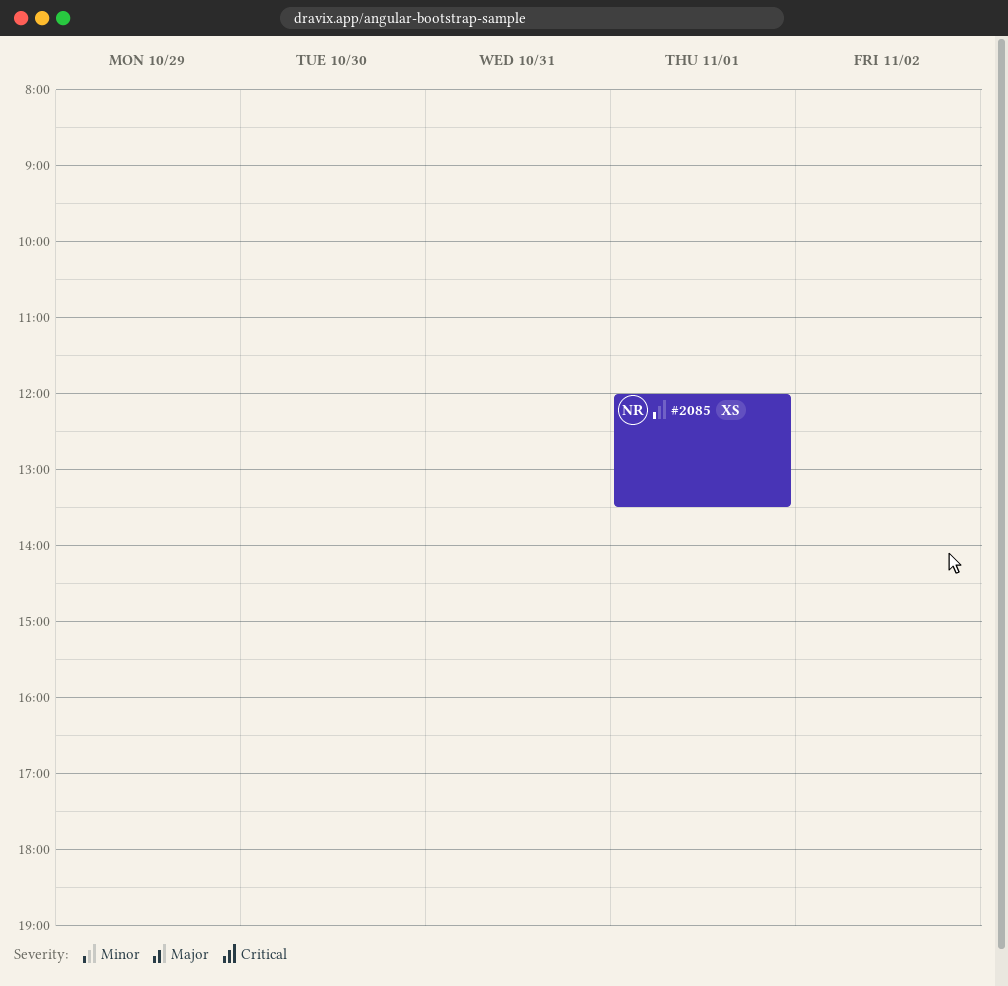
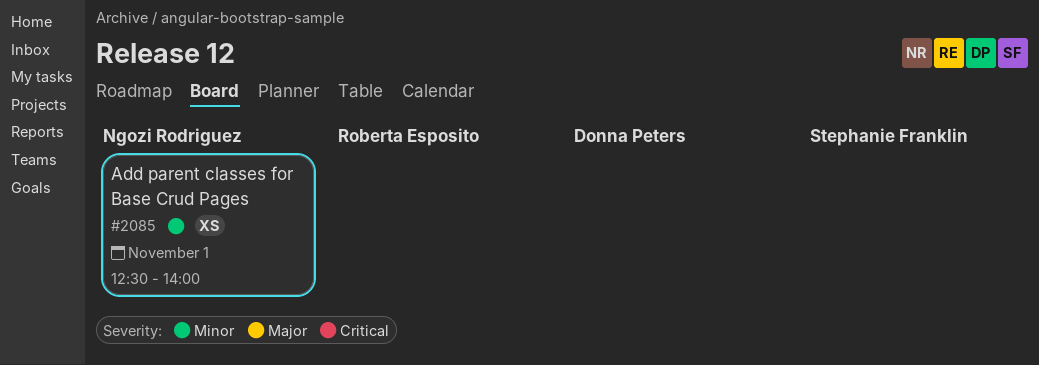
#2085, begins: 12:00 -> 12:30
#2085, ends: 13:30 -> 14:00

